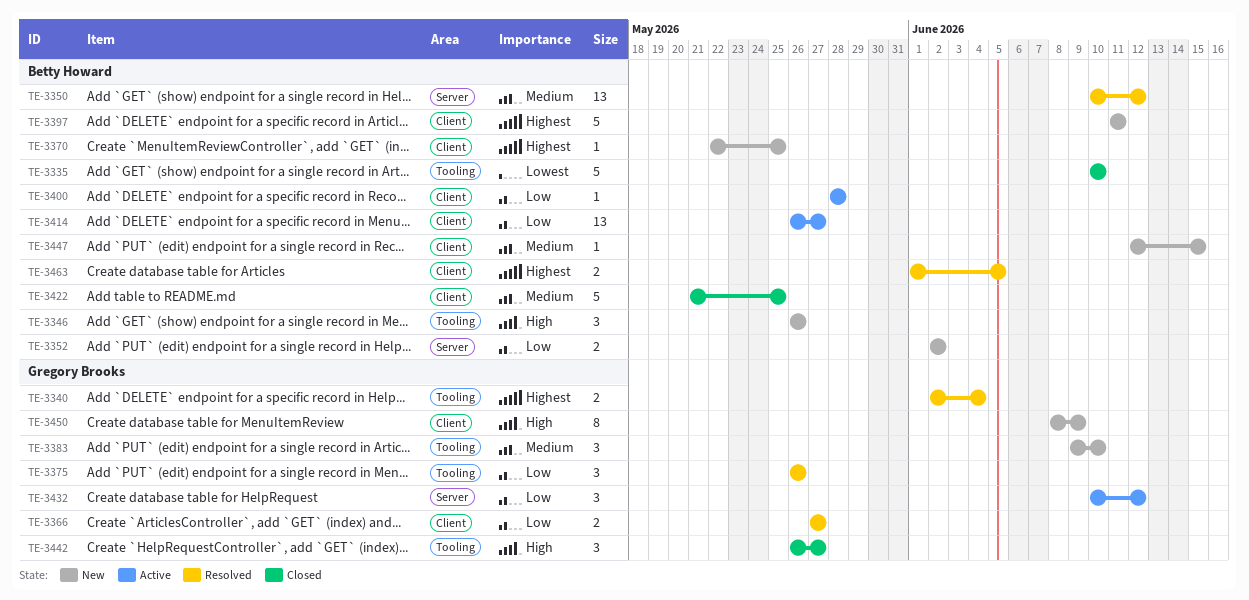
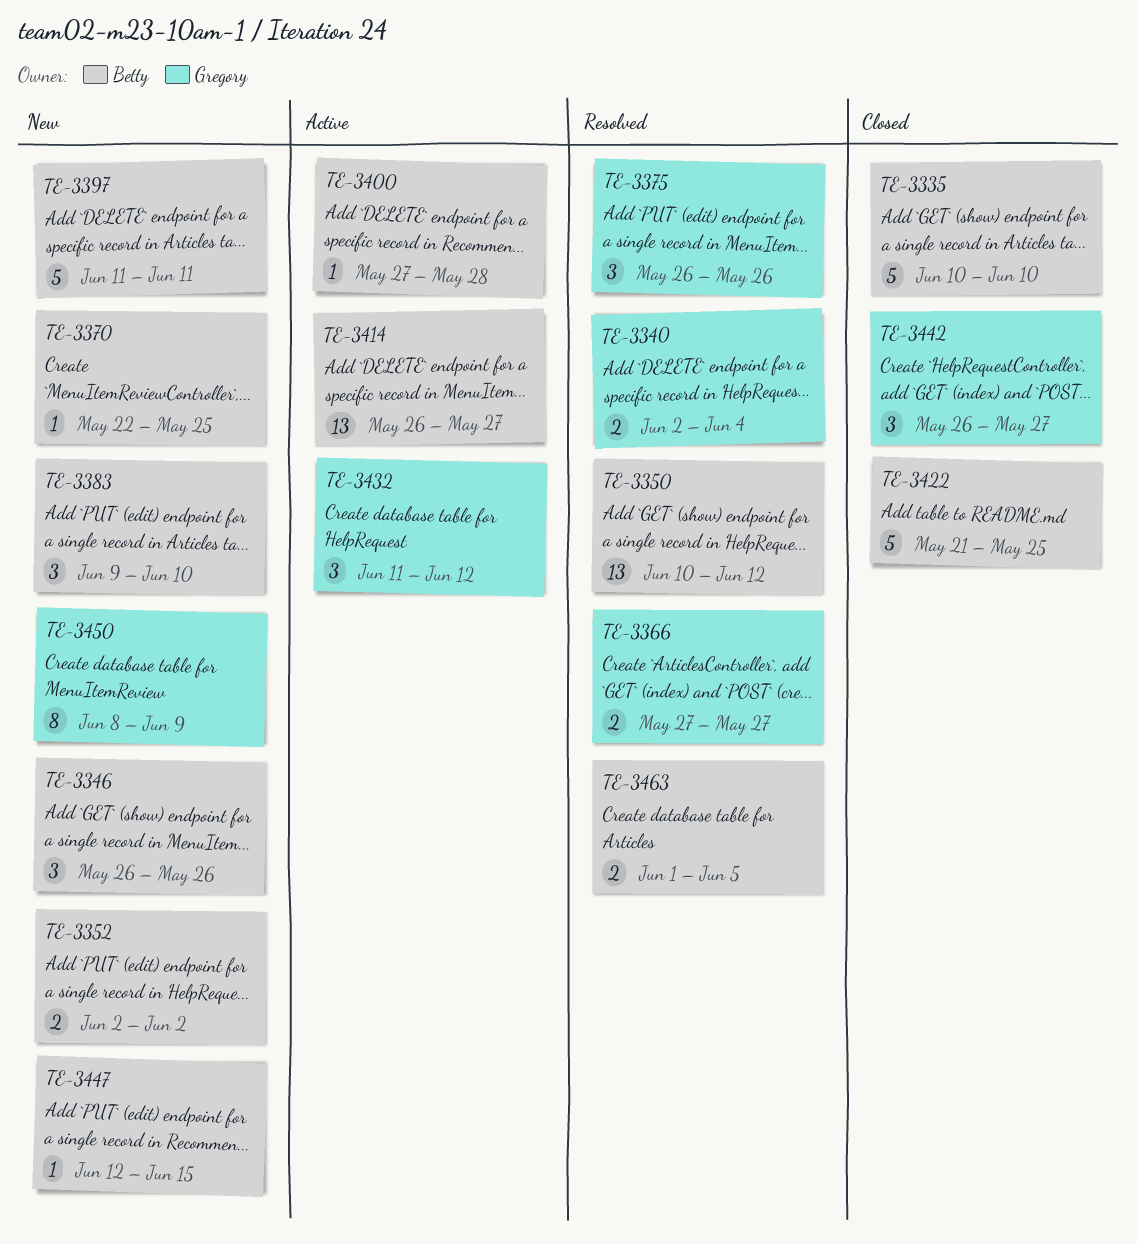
TE-3383, owner: Gregory Brooks -> Betty Howard
TE-3400, start: May 28 -> May 27
TE-3432, start: Jun 10 -> Jun 11

